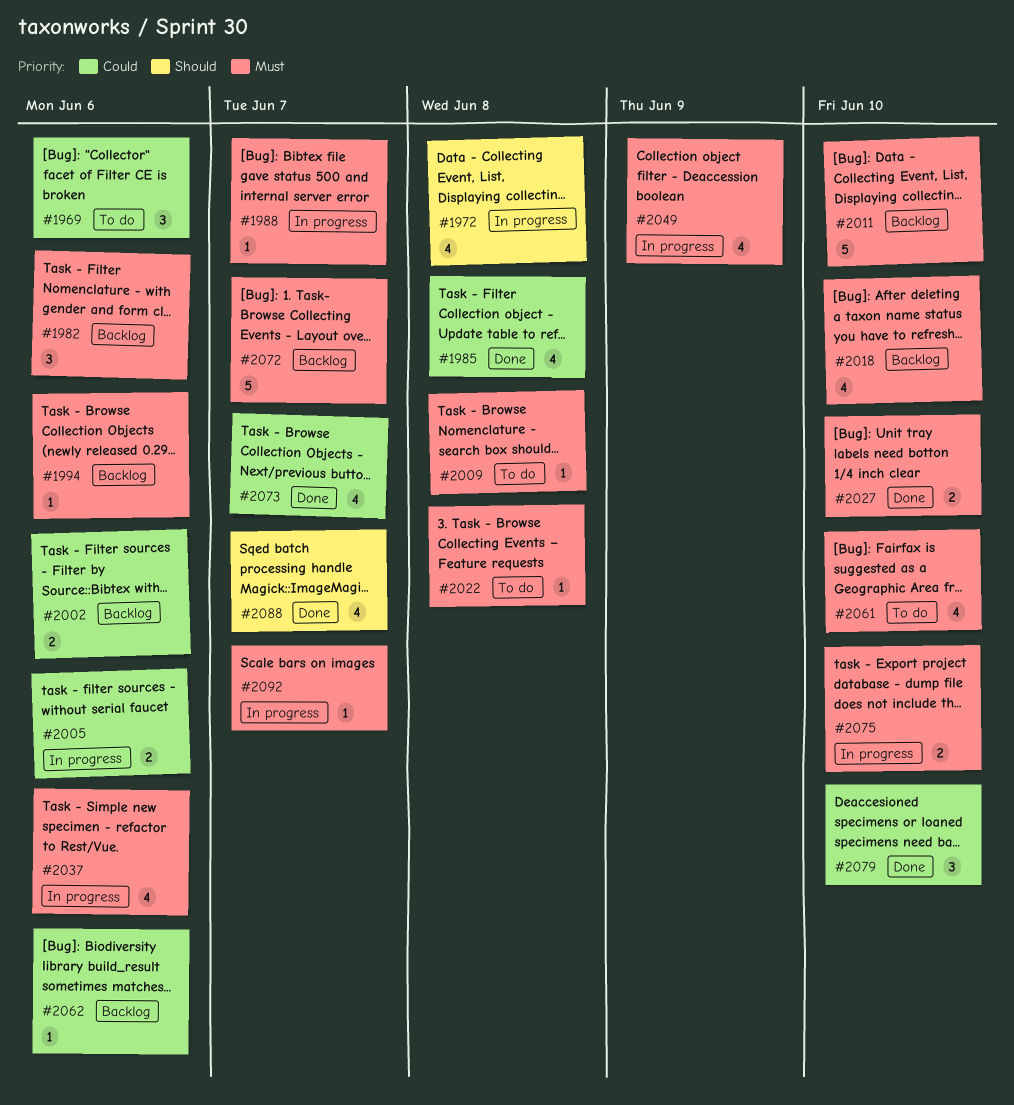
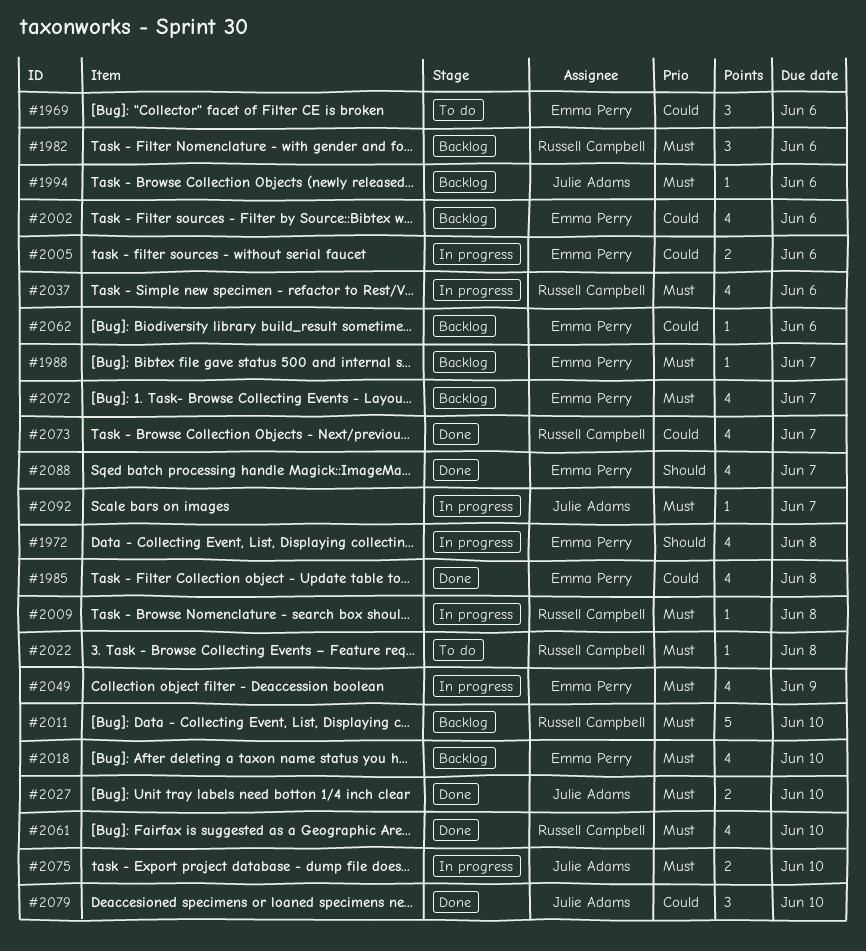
#1988, status: In progress -> Backlog
#2002, estimate: 2 -> 4
#2009, status: To do -> In progress
#2061, status: To do -> Done
#2072, estimate: 5 -> 4

